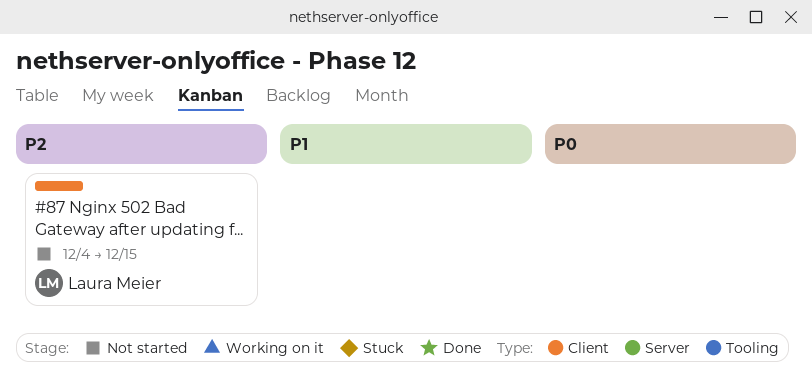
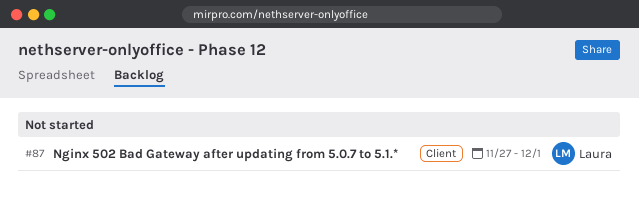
#87, start: Dec 4 -> Nov 27
#87, due: Dec 15 -> Dec 1

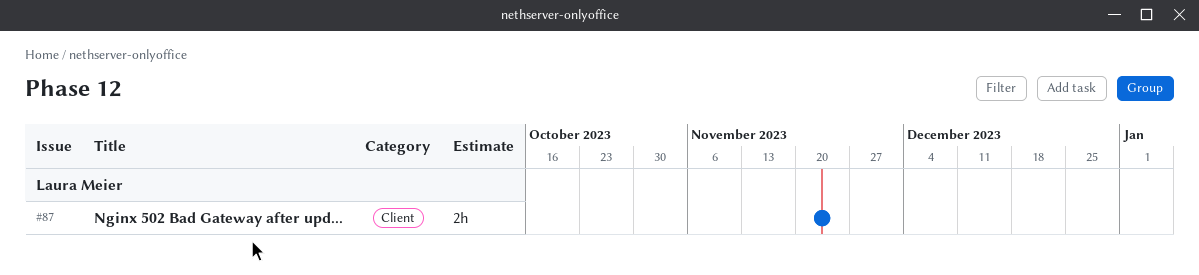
#87, start: Nov 27 -> Nov 20
#87, due: Dec 1 -> Nov 24

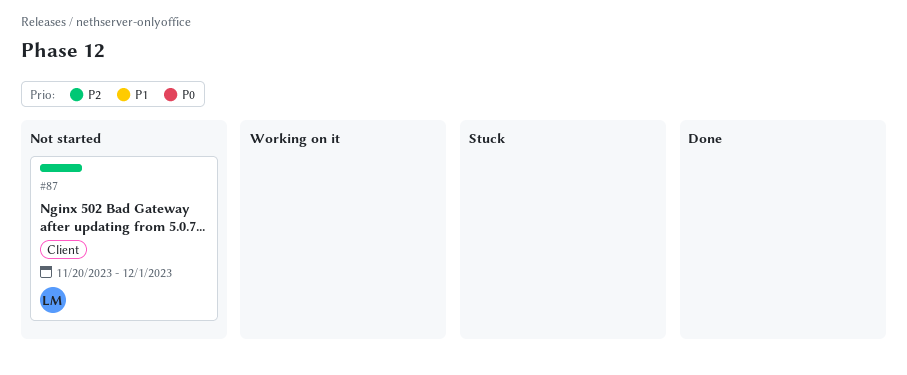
#87, due: Nov 24 -> Dec 1

